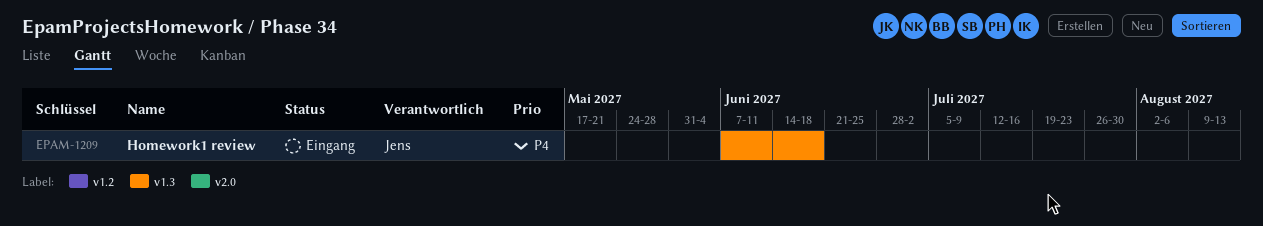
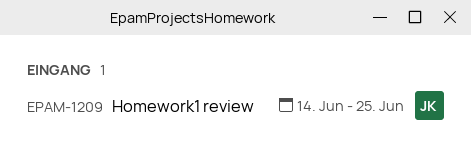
EPAM-1209, start: Jun 7 -> Jun 14
EPAM-1209, due: Jun 18 -> Jun 25

